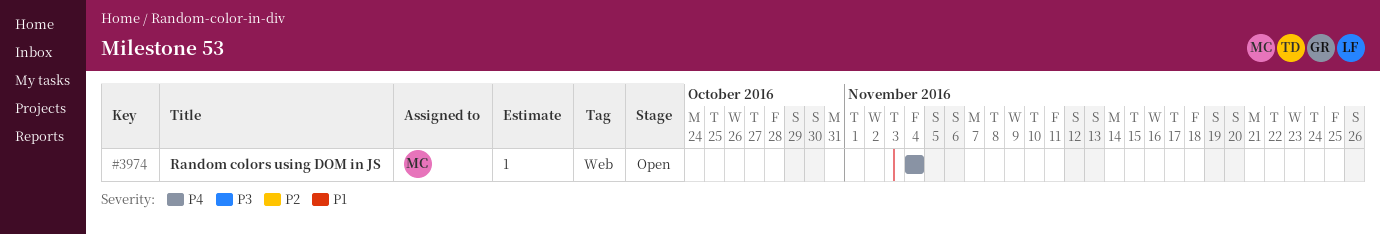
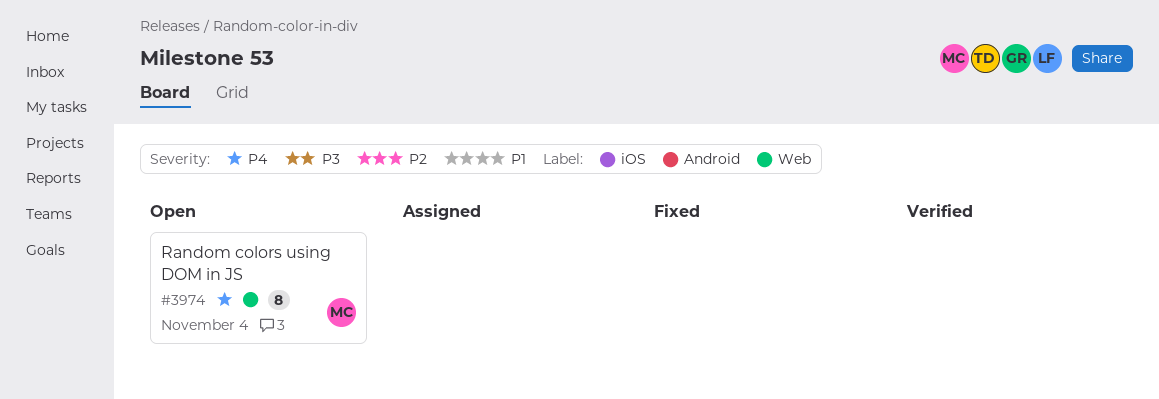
#3974, estimate: 1 -> 8

